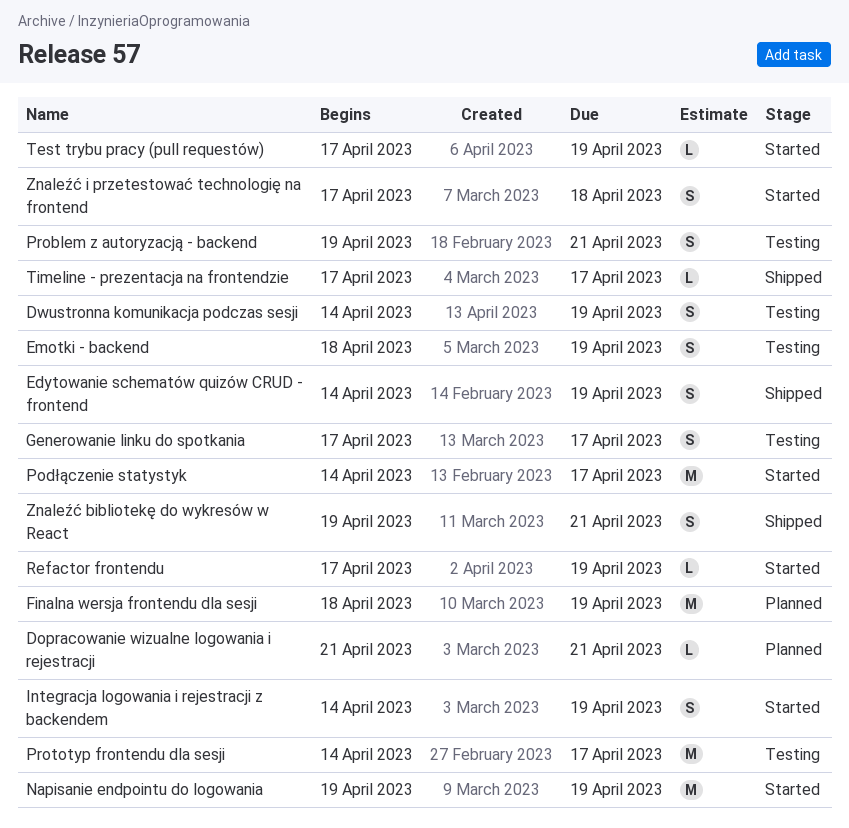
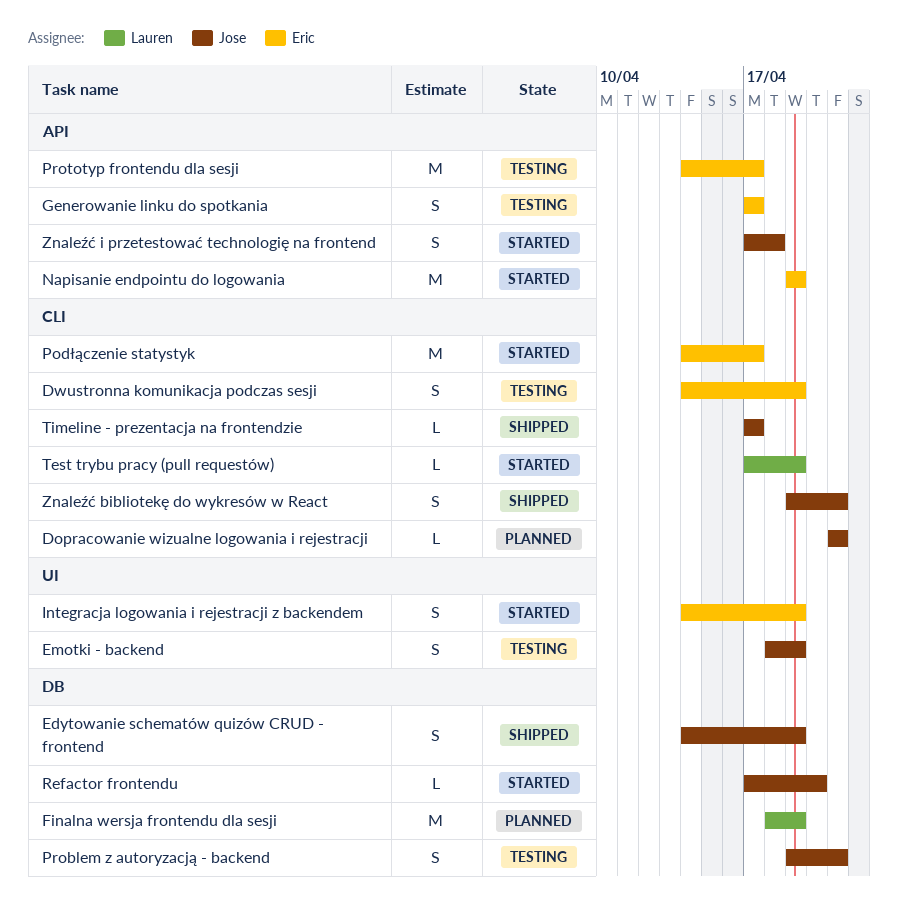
Refactor frontendu, due: Apr 19 -> Apr 20

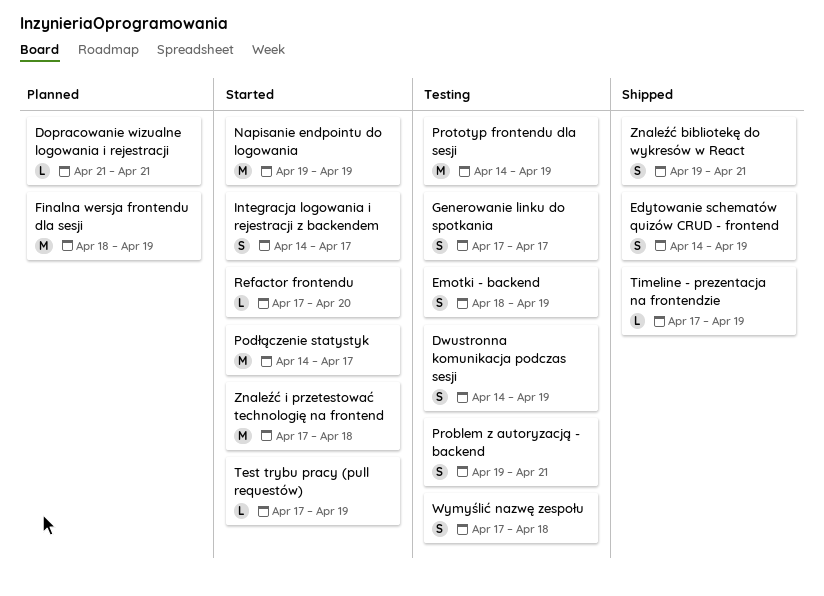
Integracja logowania i rejestracji z backendem, due: Apr 19 -> Apr 17
Prototyp frontendu dla sesji, due: Apr 17 -> Apr 19
Timeline - prezentacja na frontendzie, due: Apr 17 -> Apr 19
Wymyślić nazwę zespołu: none -> present
Znaleźć i przetestować technologię na frontend, estimate: S -> M

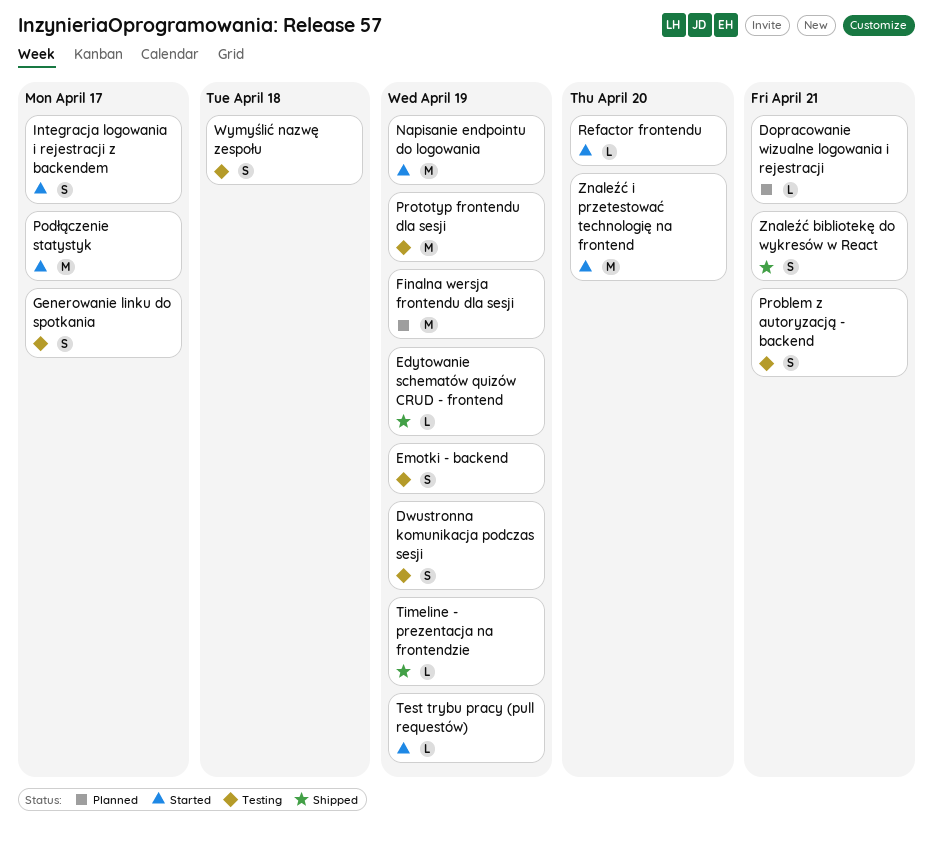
Edytowanie schematów quizów CRUD - frontend, estimate: S -> L
Znaleźć i przetestować technologię na frontend, due: Apr 18 -> Apr 20

